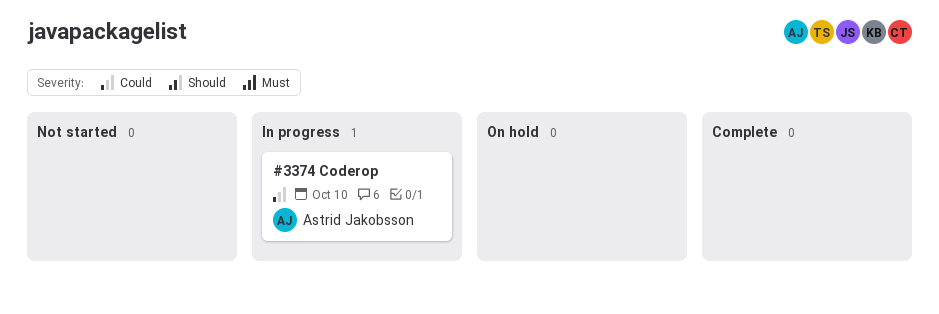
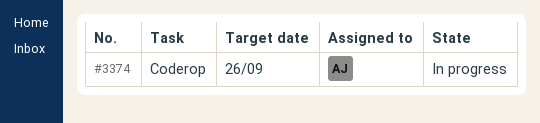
#3374, due: Oct 10 -> Sep 26

